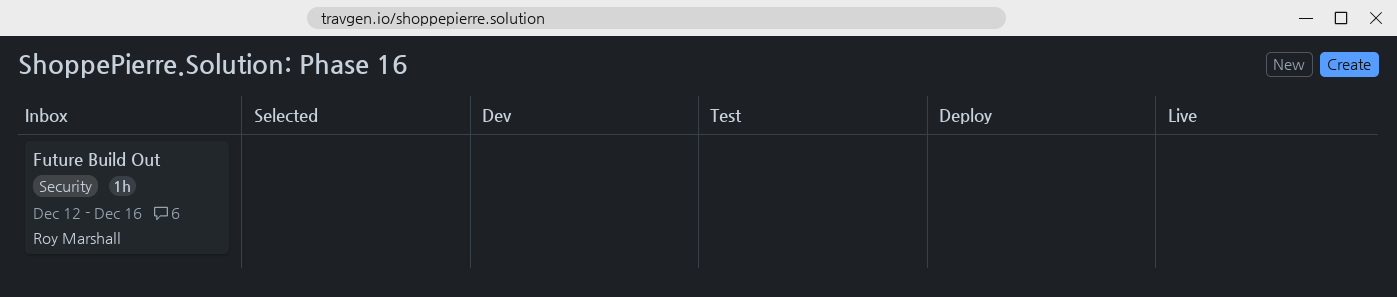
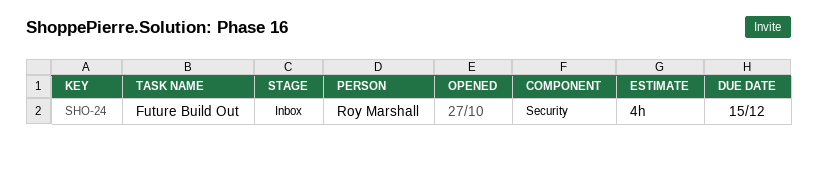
Future Build Out, estimate: 1h -> 4h
Future Build Out, due: Dec 16 -> Dec 15

